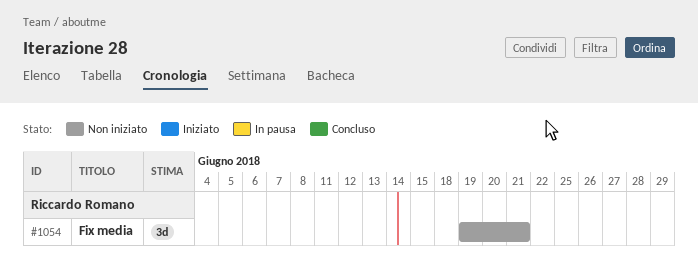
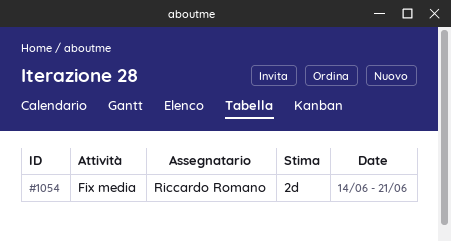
#1054, estimate: 3d -> 2d
#1054, start: Jun 19 -> Jun 14

